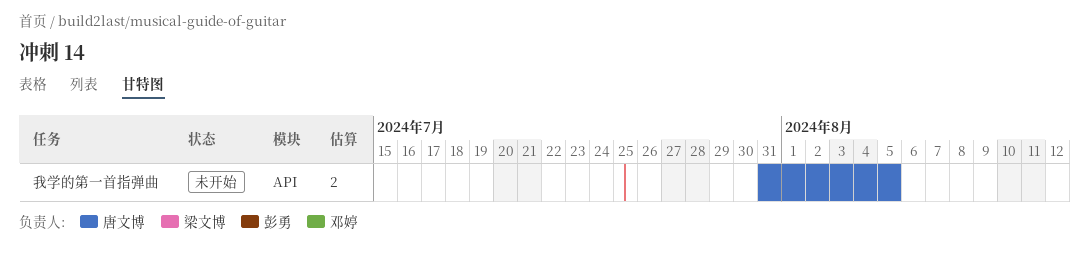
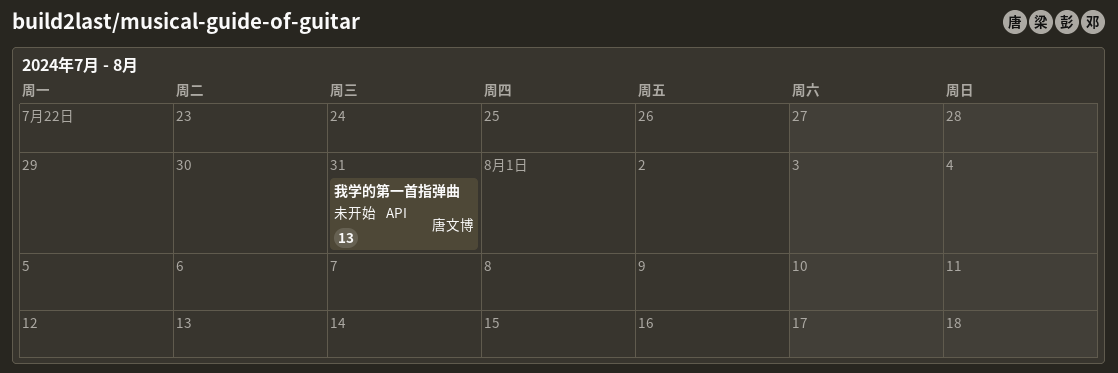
我学的第一首指弹曲, estimate: 2 -> 13
我学的第一首指弹曲, due: Aug 5 -> Jul 31

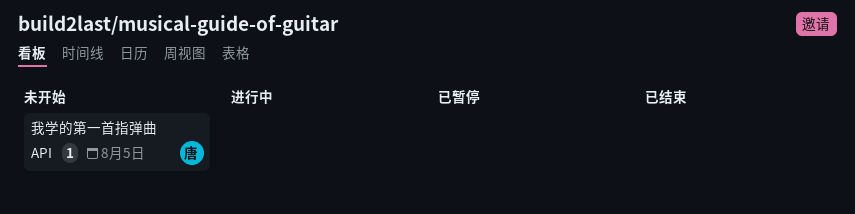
我学的第一首指弹曲, estimate: 13 -> 1
我学的第一首指弹曲, due: Jul 31 -> Aug 5

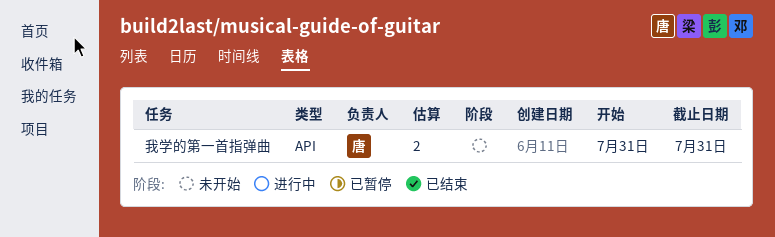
我学的第一首指弹曲, estimate: 1 -> 2
我学的第一首指弹曲, due: Aug 5 -> Jul 31

